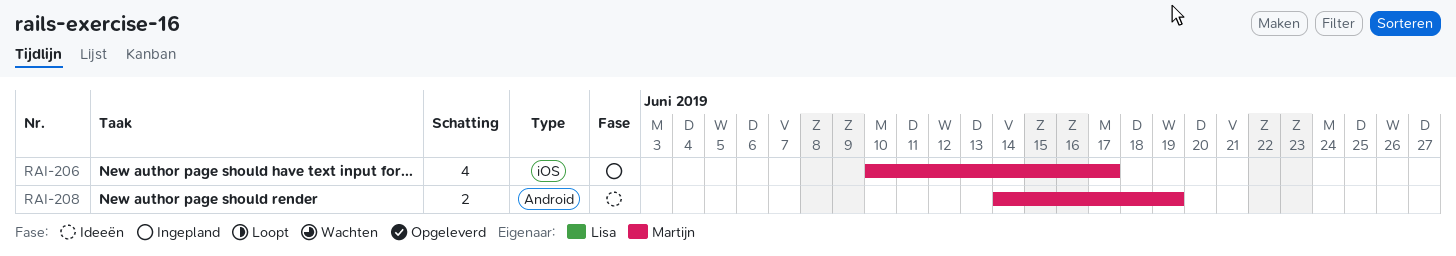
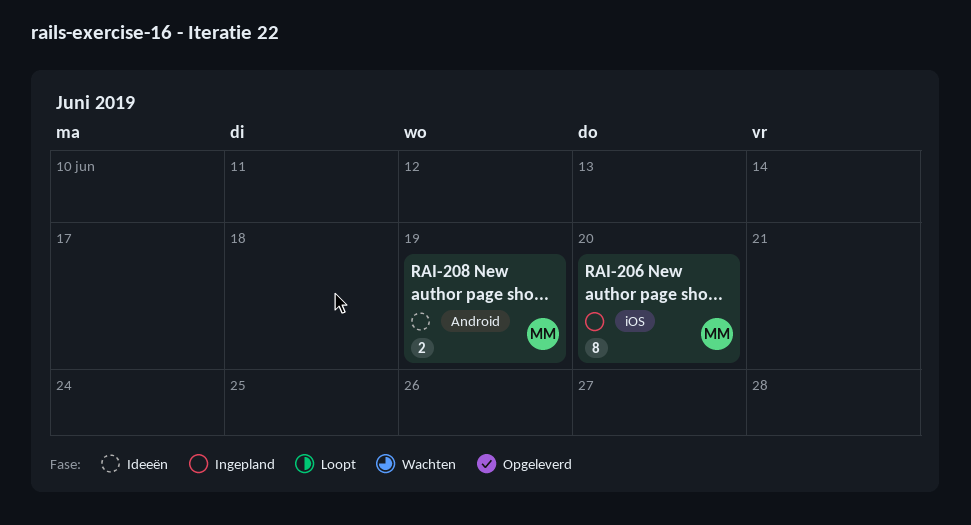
RAI-206, estimate: 4 -> 8
RAI-206, due: Jun 17 -> Jun 20

